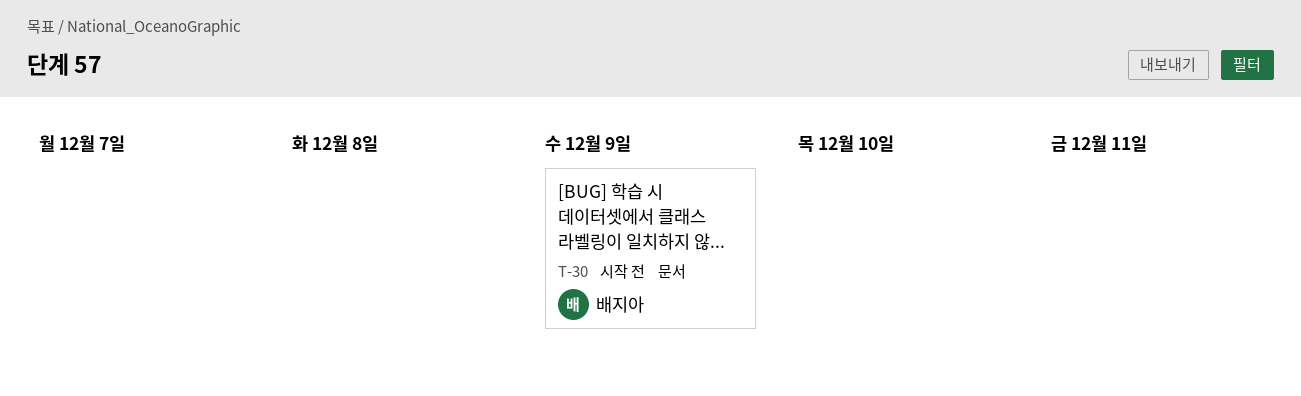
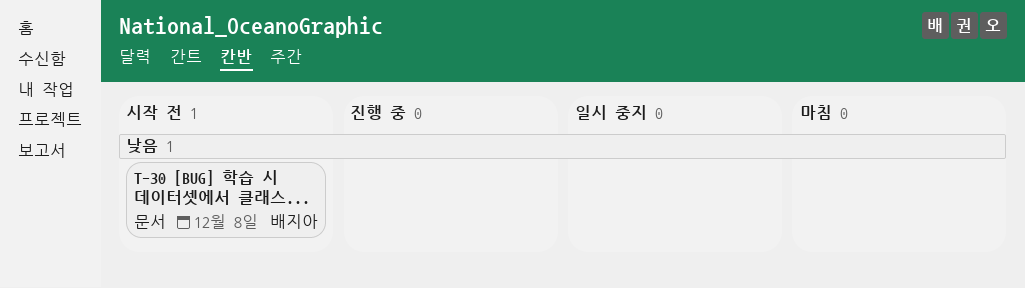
T-30, due: Dec 9 -> Dec 8

